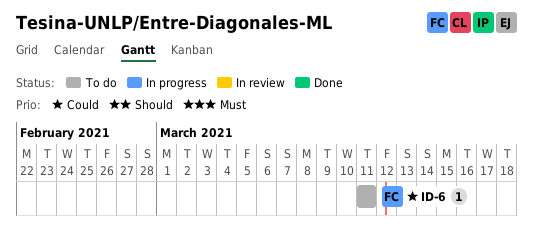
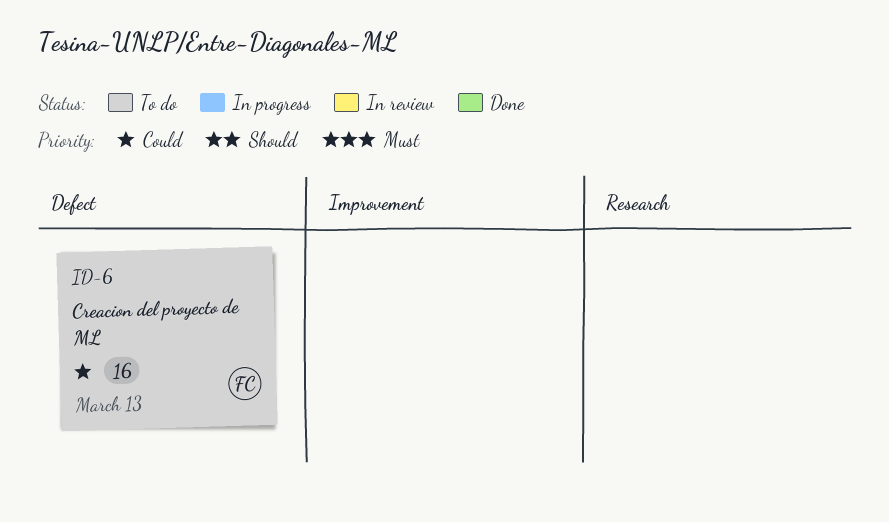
ID-6, estimate: 1 -> 16
ID-6, due: Mar 11 -> Mar 13

